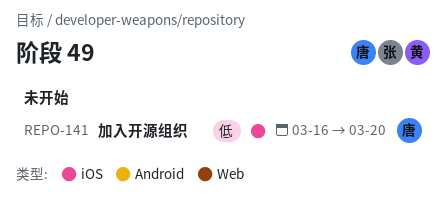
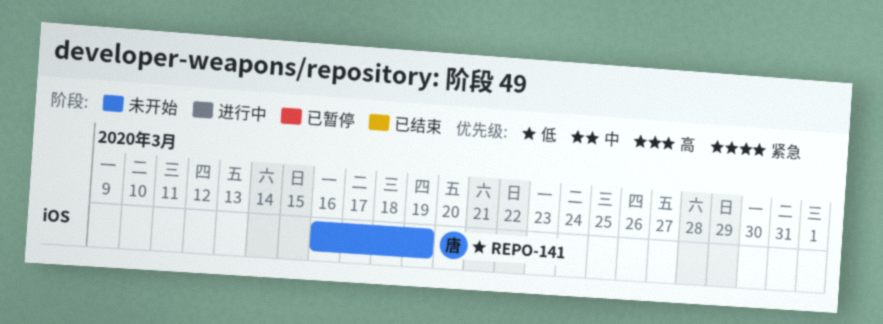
REPO-141, due: Mar 20 -> Mar 19

